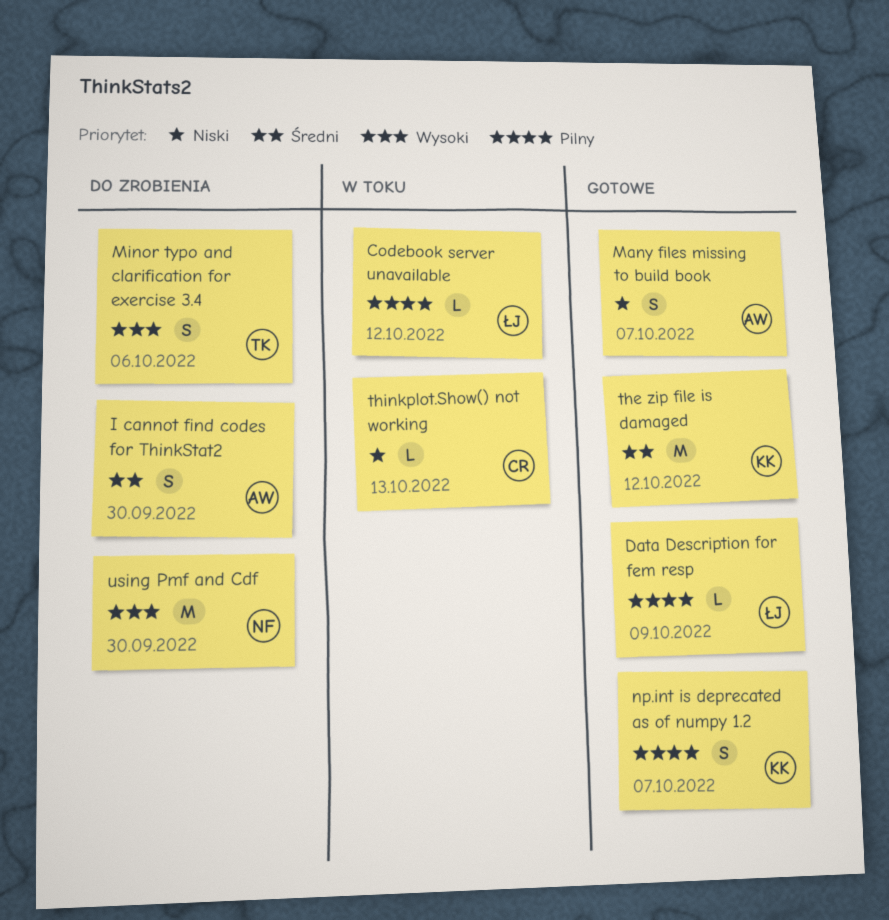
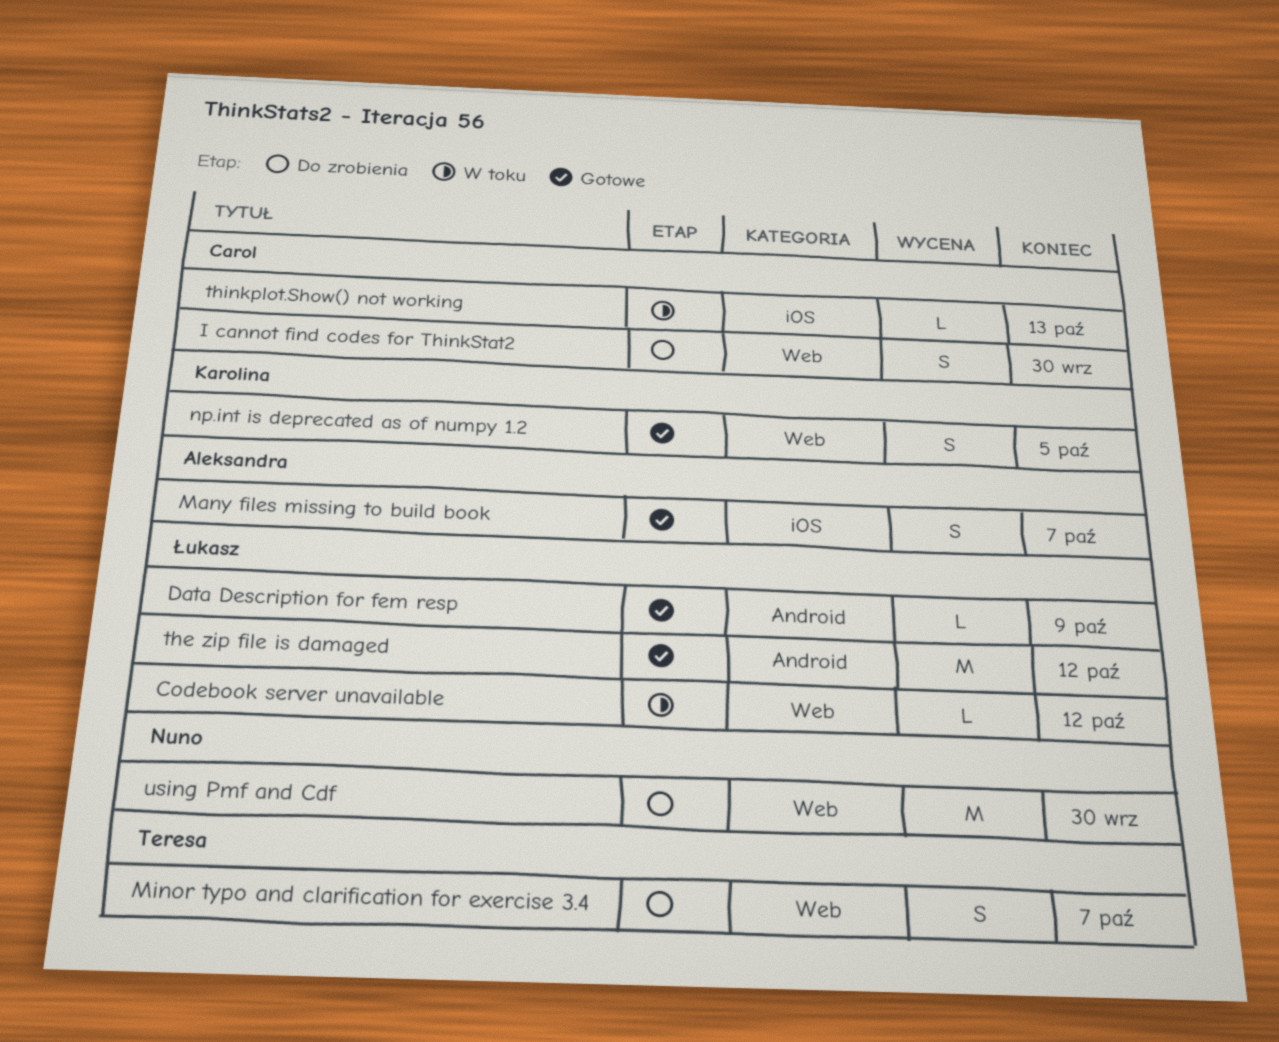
I cannot find codes for ThinkStat2, owner: Aleksandra -> Carol
Minor typo and clarification for exercise 3.4, due: Oct 6 -> Oct 7
np.int is deprecated as of numpy 1.2, due: Oct 7 -> Oct 5
the zip file is damaged, owner: Karolina -> Łukasz

